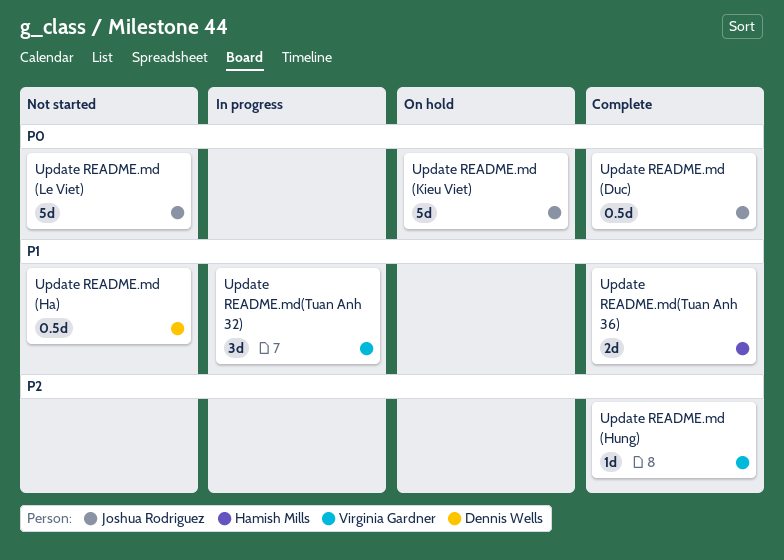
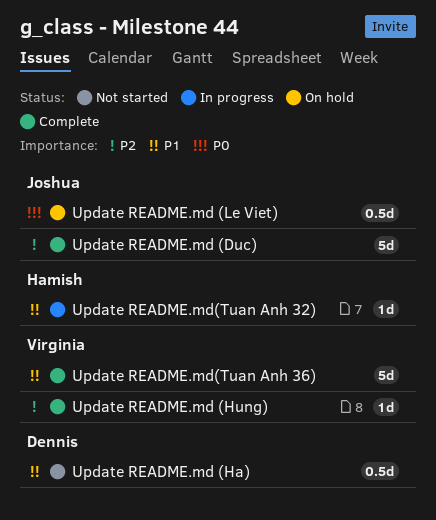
Update README.md (Duc), priority: P0 -> P2
Update README.md (Duc), estimate: 0.5d -> 5d
Update README.md (Kieu Viet): present -> none
Update README.md (Le Viet), status: Not started -> On hold
Update README.md (Le Viet), estimate: 5d -> 0.5d
Update README.md(Tuan Anh 32), owner: Virginia Gardner -> Hamish Mills
Update README.md(Tuan Anh 32), estimate: 3d -> 1d
Update README.md(Tuan Anh 36), owner: Hamish Mills -> Virginia Gardner
Update README.md(Tuan Anh 36), estimate: 2d -> 5d

